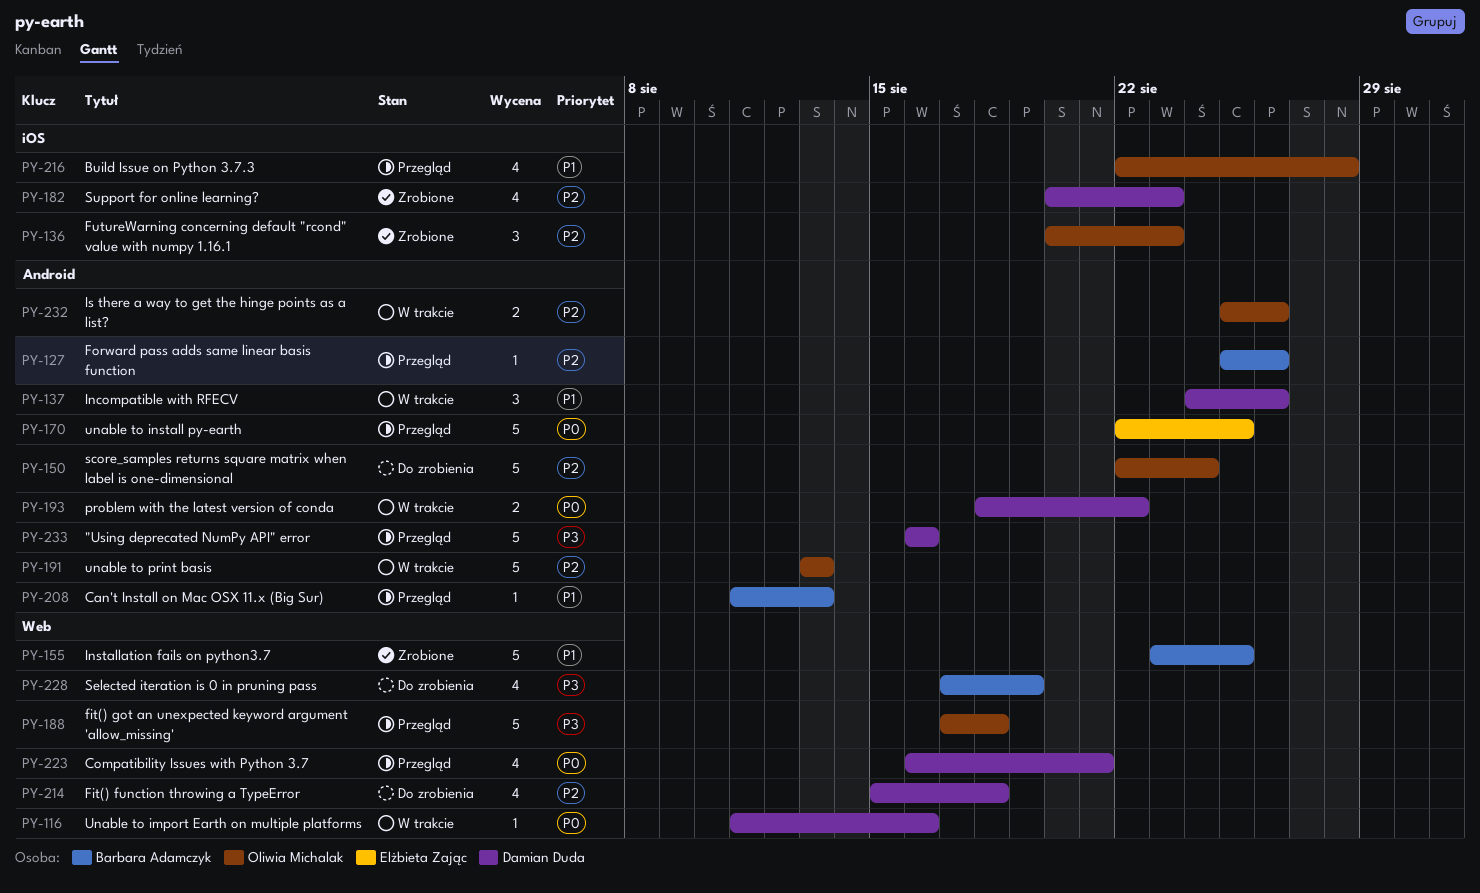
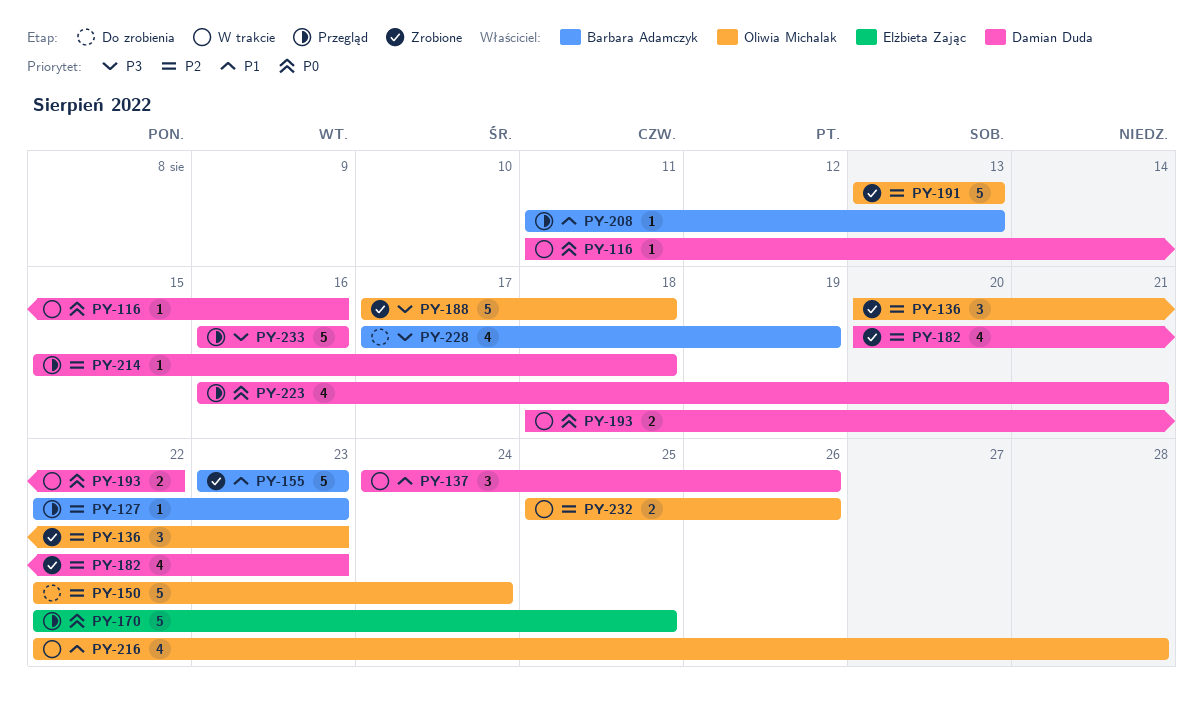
PY-127, start: Aug 25 -> Aug 22
PY-127, due: Aug 26 -> Aug 23
PY-155, due: Aug 25 -> Aug 23
PY-188, status: Przegląd -> Zrobione
PY-191, status: W trakcie -> Zrobione
PY-214, status: Do zrobienia -> Przegląd
PY-214, estimate: 4 -> 1
PY-216, status: Przegląd -> W trakcie

